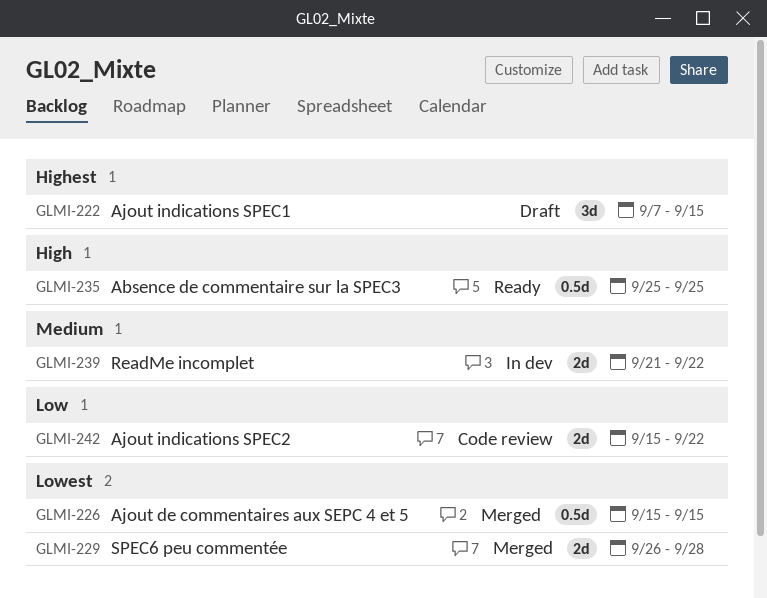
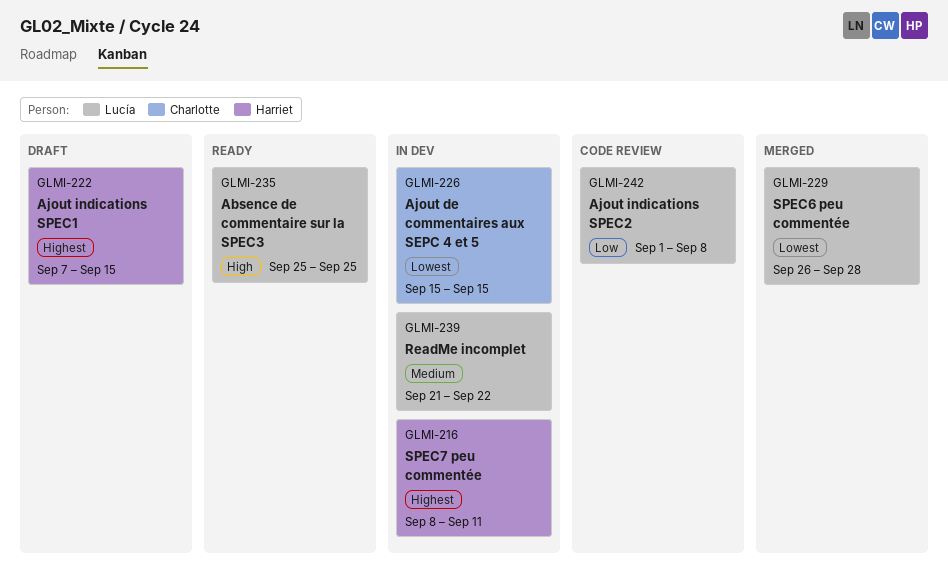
GLMI-216: none -> present
GLMI-226, status: Merged -> In dev
GLMI-242, start: Sep 15 -> Sep 1
GLMI-242, due: Sep 22 -> Sep 8

